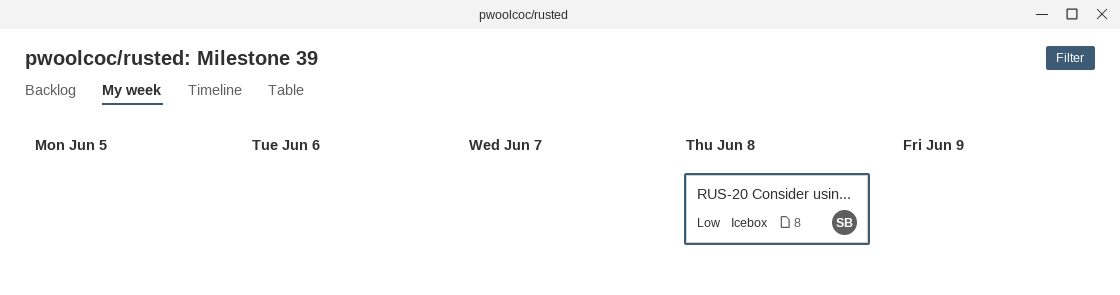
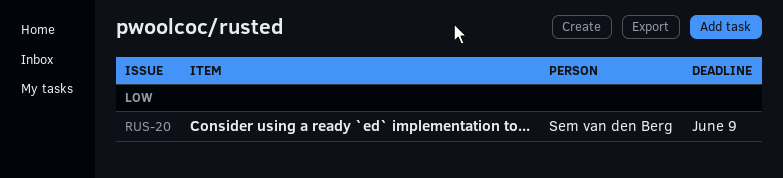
RUS-20, due: Jun 8 -> Jun 9

